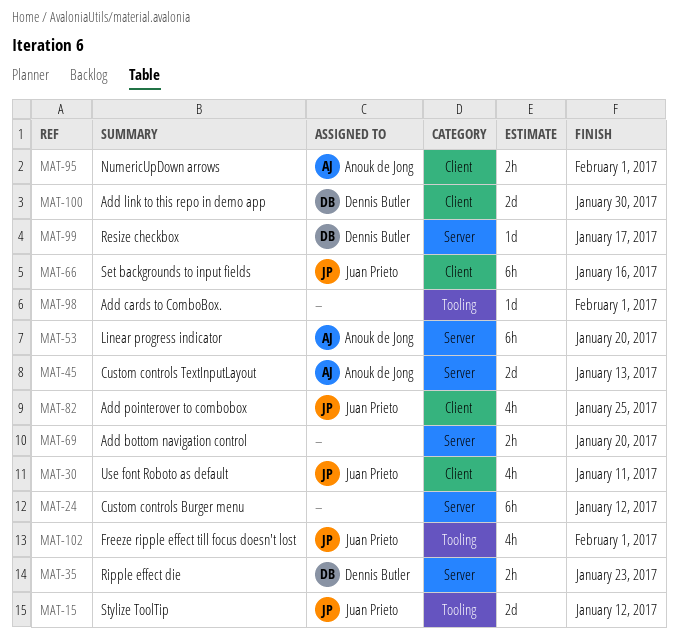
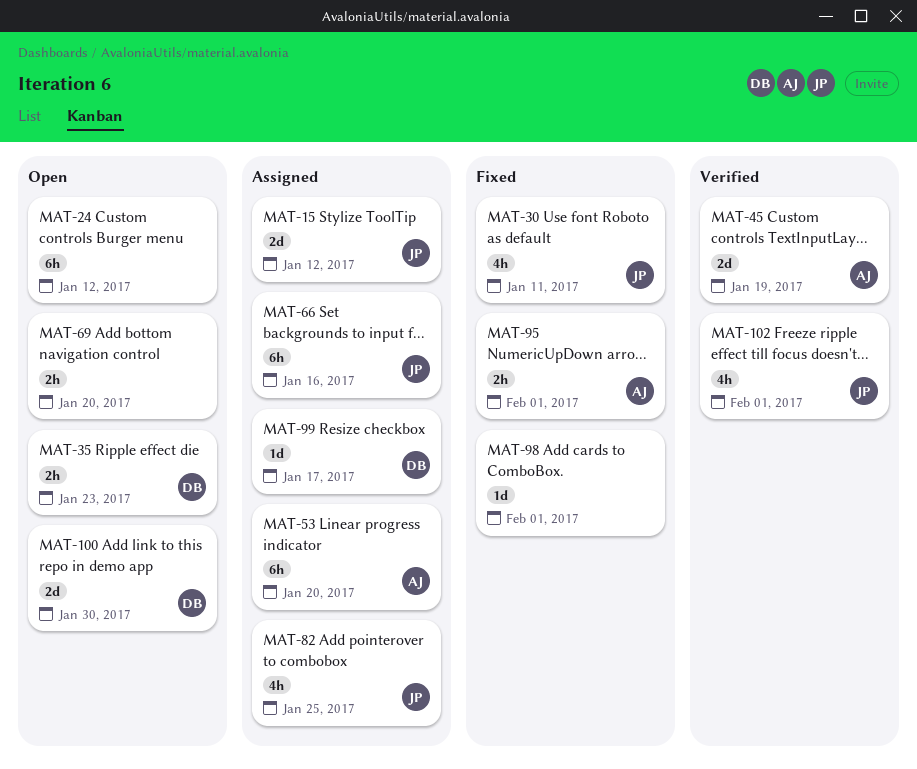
MAT-45, due: Jan 13 -> Jan 19

